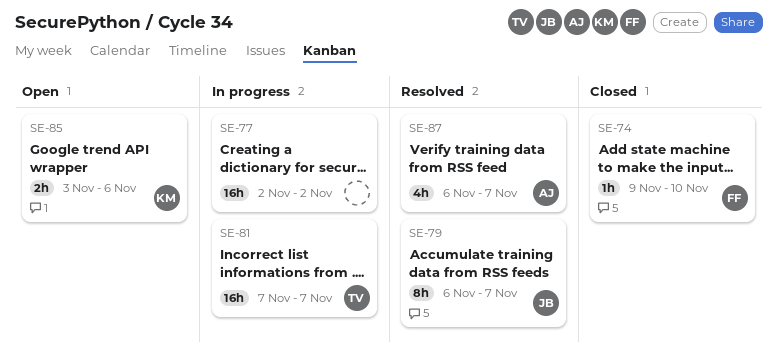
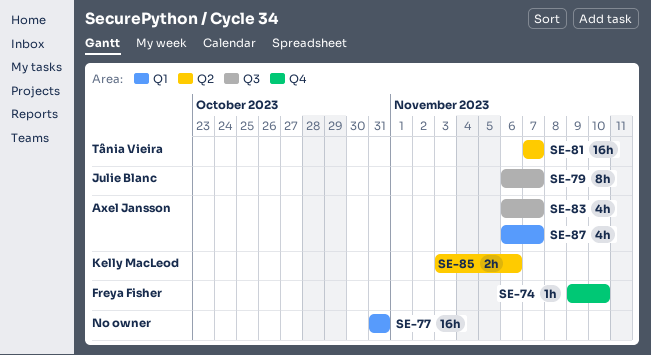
SE-77, start: Nov 2 -> Oct 31
SE-77, due: Nov 2 -> Oct 31
SE-83: none -> present

